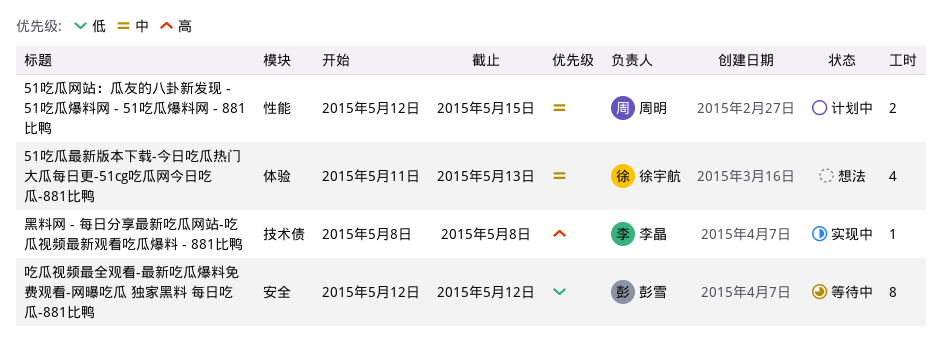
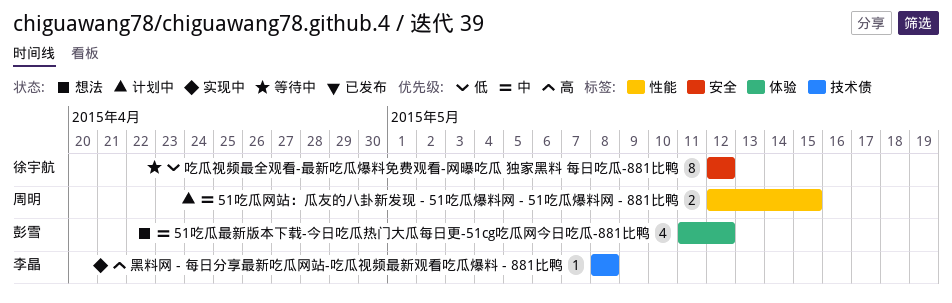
51吃瓜最新版本下载-今日吃瓜热门大瓜每日更-51cg吃瓜网今日吃瓜-881比鸭, owner: 徐宇航 -> 彭雪
51吃瓜最新版本下载-今日吃瓜热门大瓜每日更-51cg吃瓜网今日吃瓜-881比鸭, due: May 13 -> May 12
吃瓜视频最全观看-最新吃瓜爆料免费观看-网曝吃瓜 独家黑料 每日吃瓜-881比鸭, owner: 彭雪 -> 徐宇航

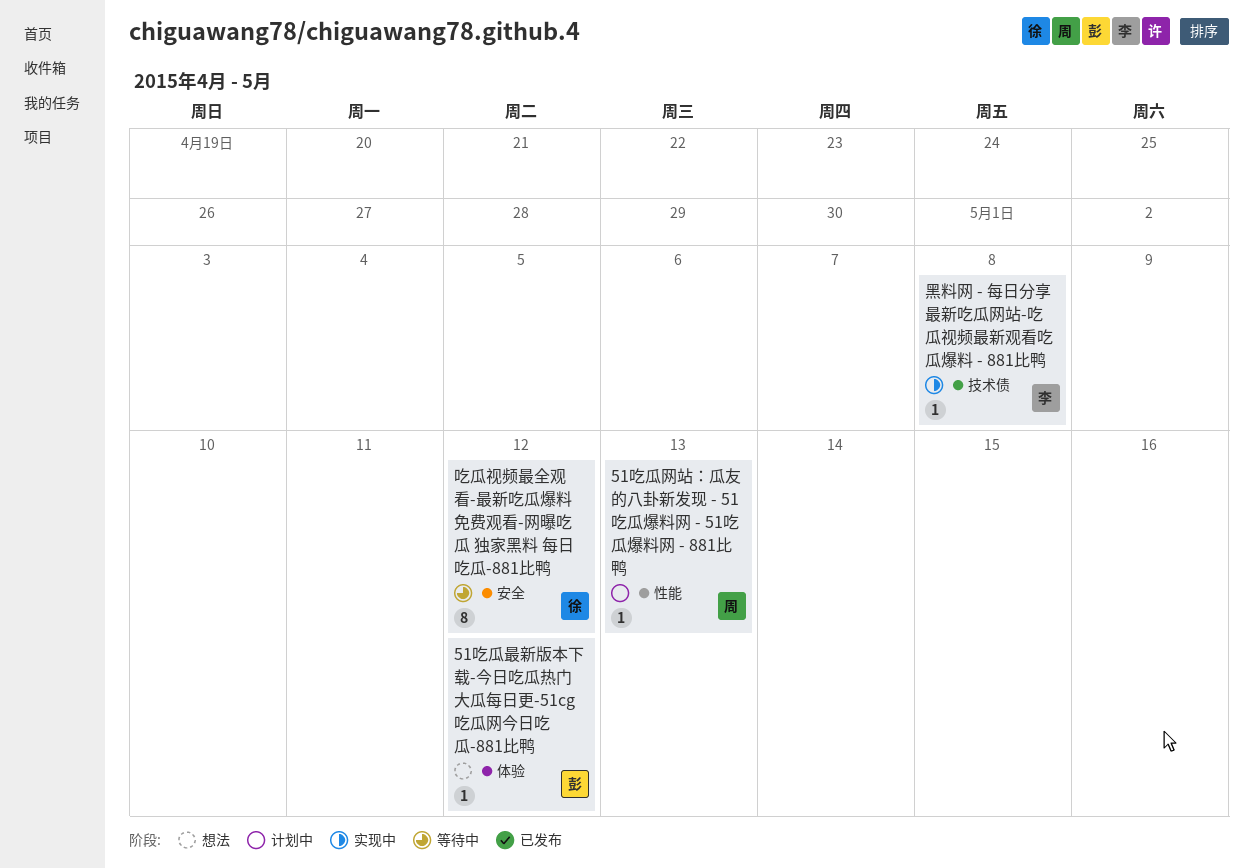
51吃瓜最新版本下载-今日吃瓜热门大瓜每日更-51cg吃瓜网今日吃瓜-881比鸭, estimate: 4 -> 1
51吃瓜网站：瓜友的八卦新发现 - 51吃瓜爆料网 - 51吃瓜爆料网 - 881比鸭, estimate: 2 -> 1
51吃瓜网站：瓜友的八卦新发现 - 51吃瓜爆料网 - 51吃瓜爆料网 - 881比鸭, due: May 15 -> May 13

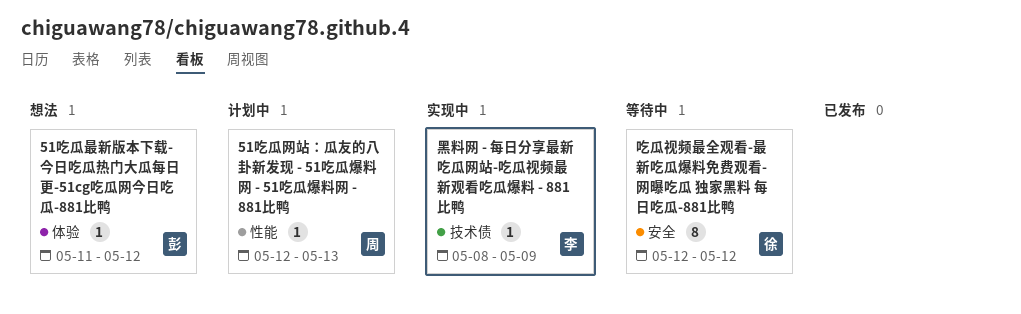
黑料网 - 每日分享最新吃瓜网站-吃瓜视频最新观看吃瓜爆料 - 881比鸭, due: May 8 -> May 9

